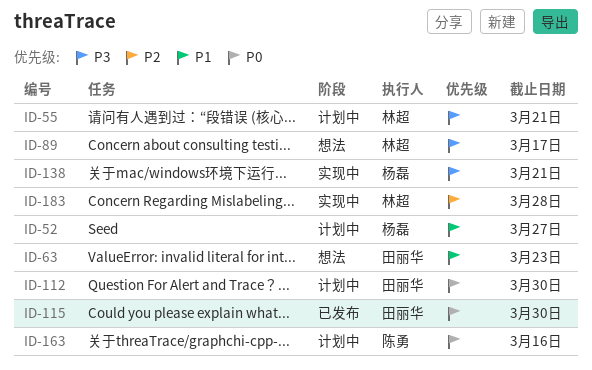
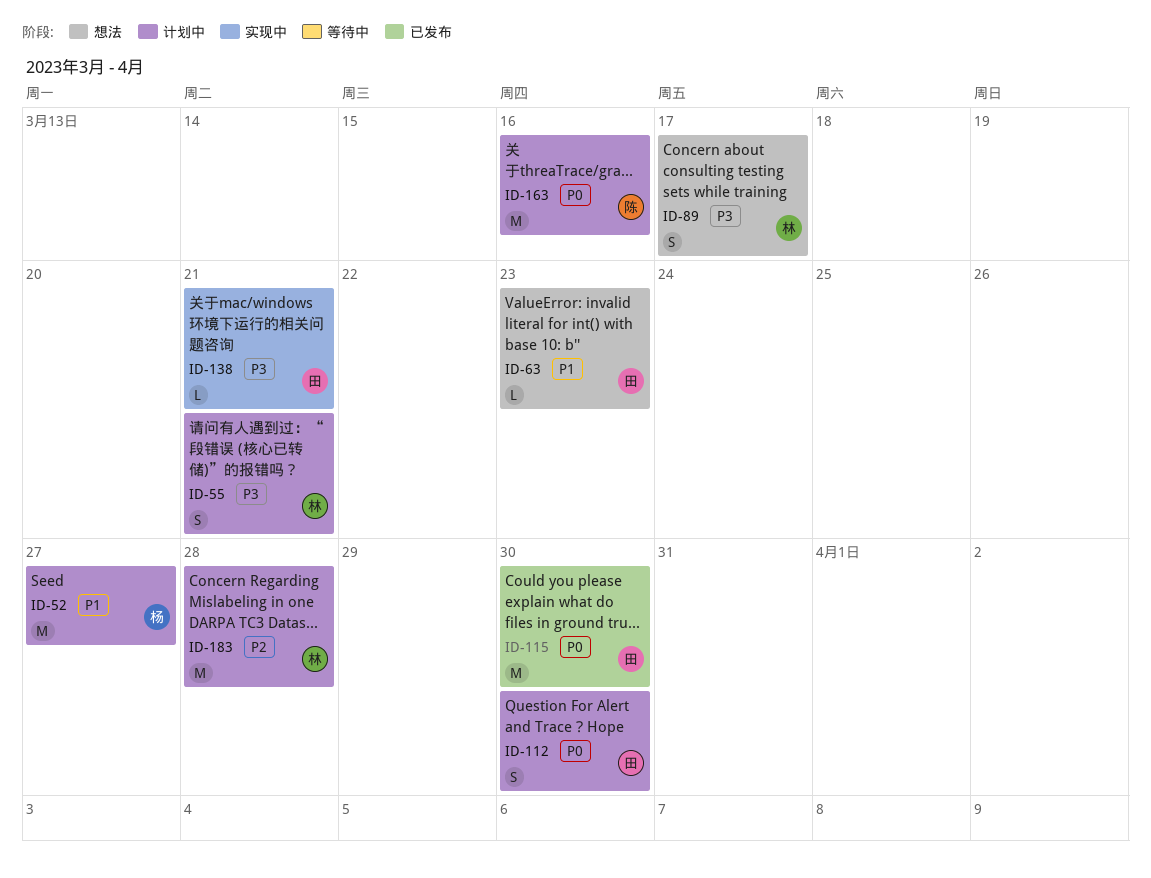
ID-138, owner: 杨磊 -> 田丽华
ID-183, status: 实现中 -> 计划中

